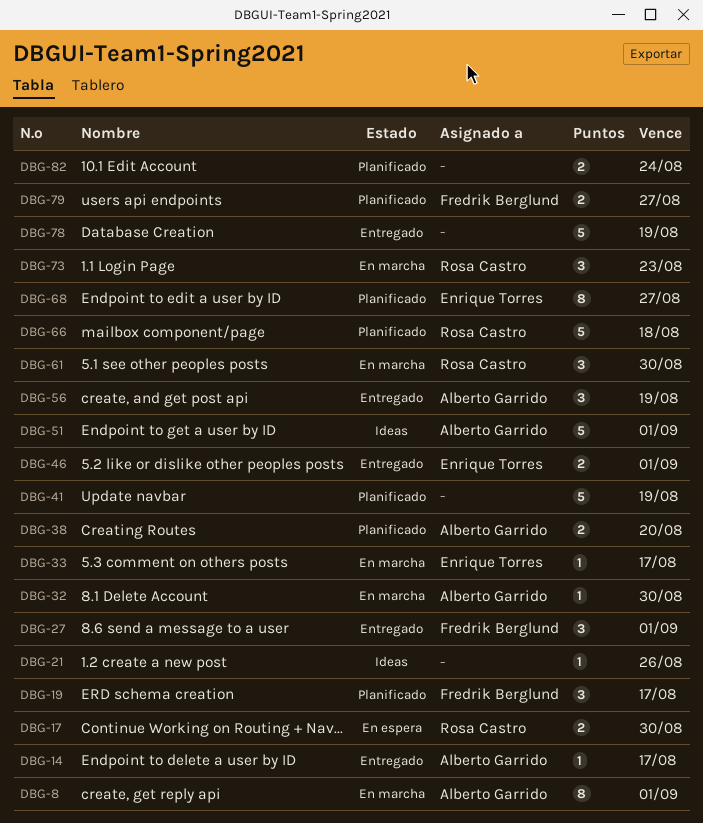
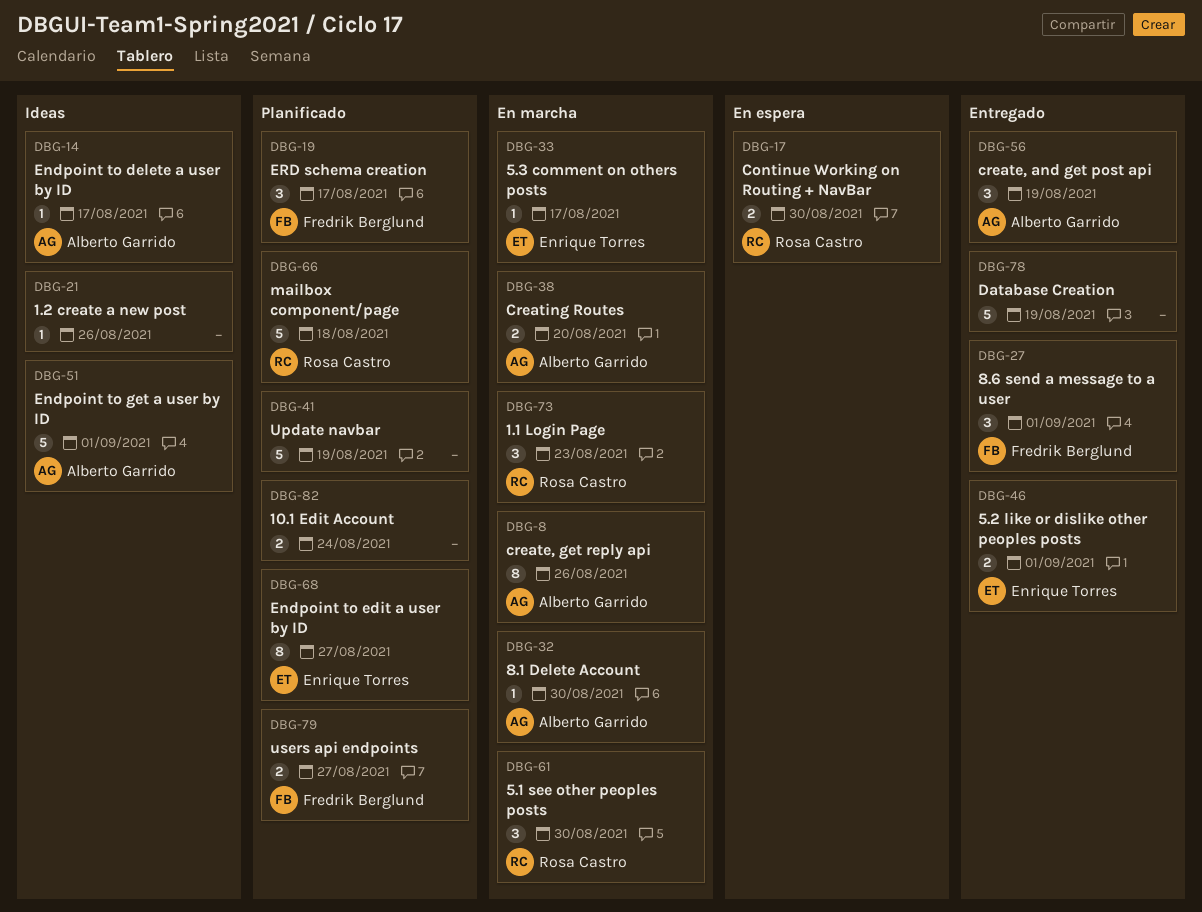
DBG-8, due: Sep 1 -> Aug 26
DBG-14, status: Entregado -> Ideas
DBG-38, status: Planificado -> En marcha

